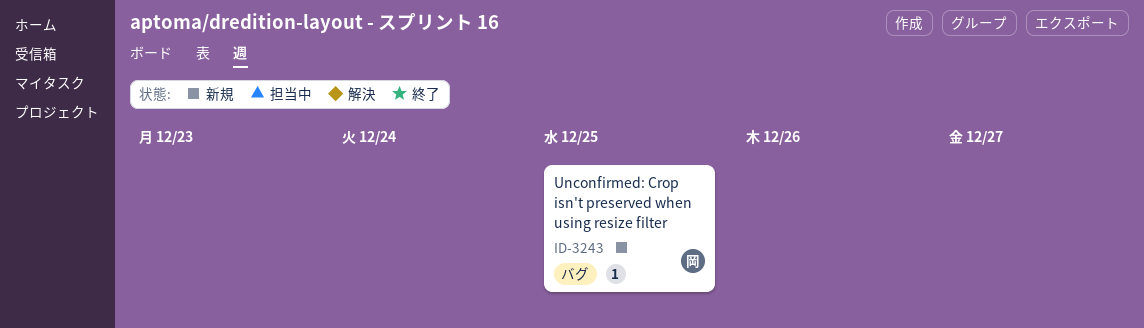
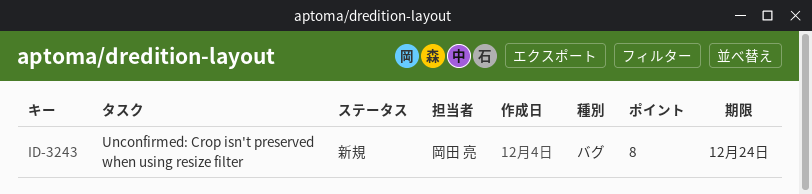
ID-3243, estimate: 1 -> 8
ID-3243, due: Dec 25 -> Dec 24

